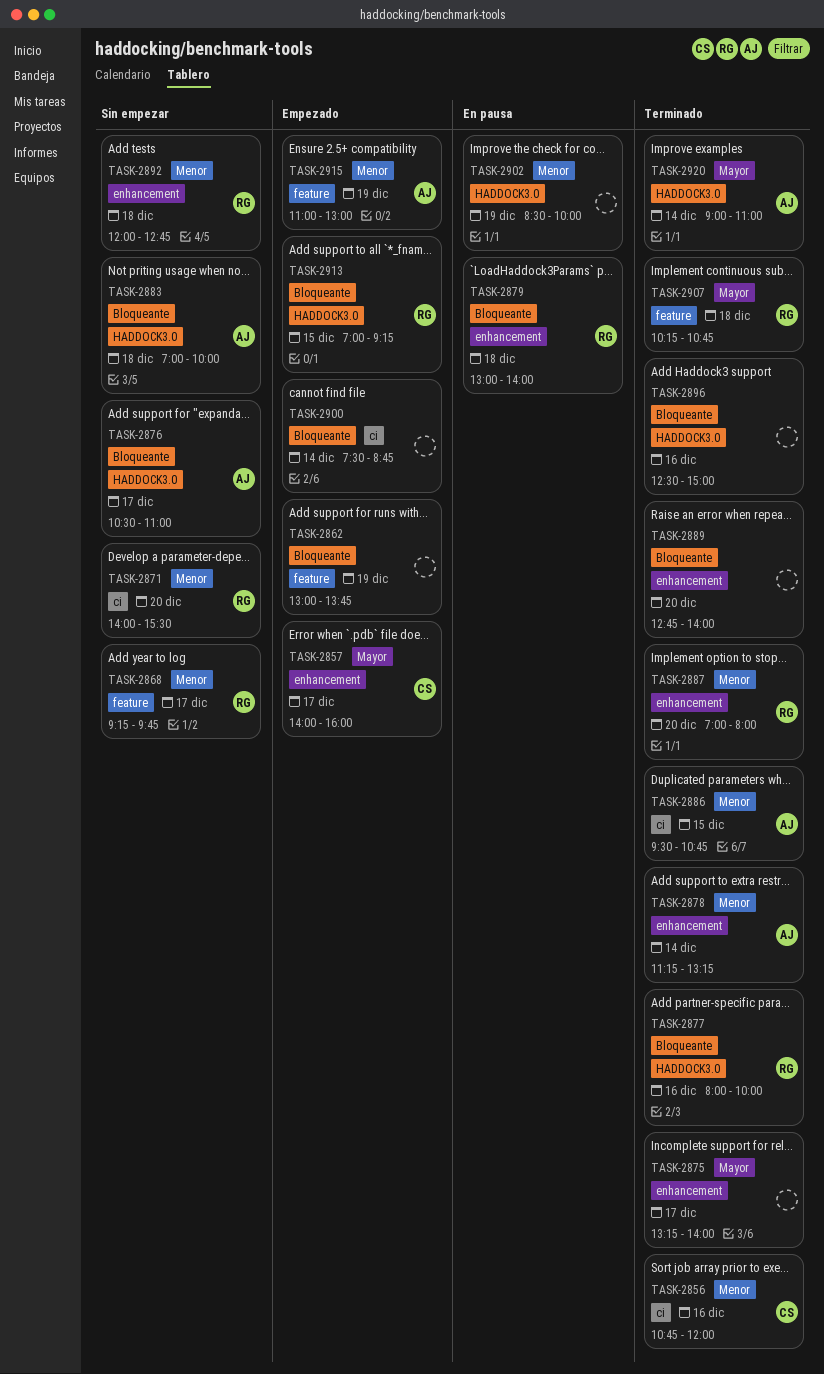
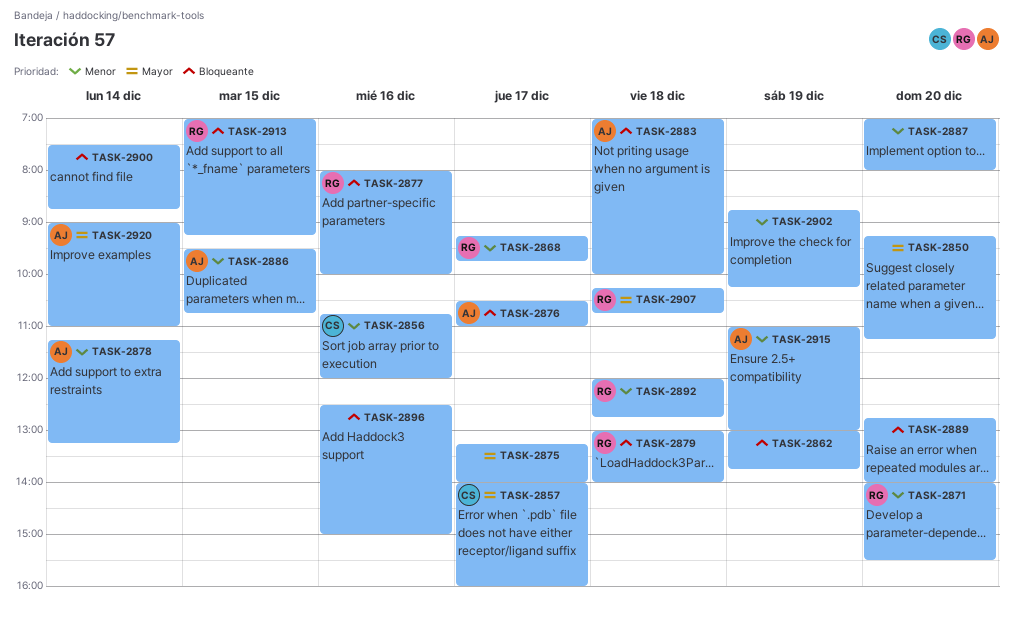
TASK-2850: none -> present
TASK-2887, owner: RG -> none
TASK-2902, begins: 08:30 -> 08:45
TASK-2902, ends: 10:00 -> 10:15

